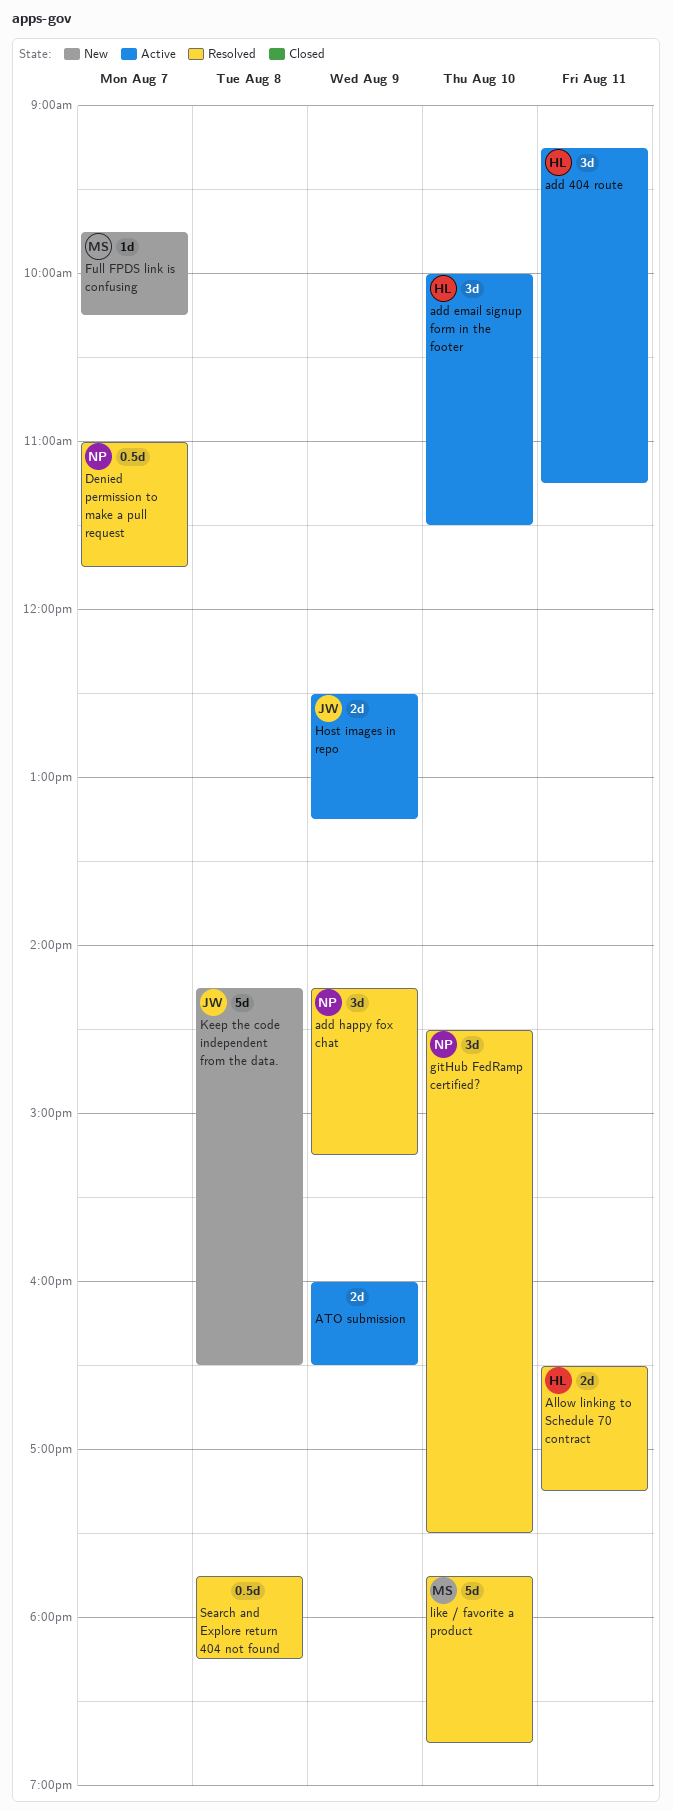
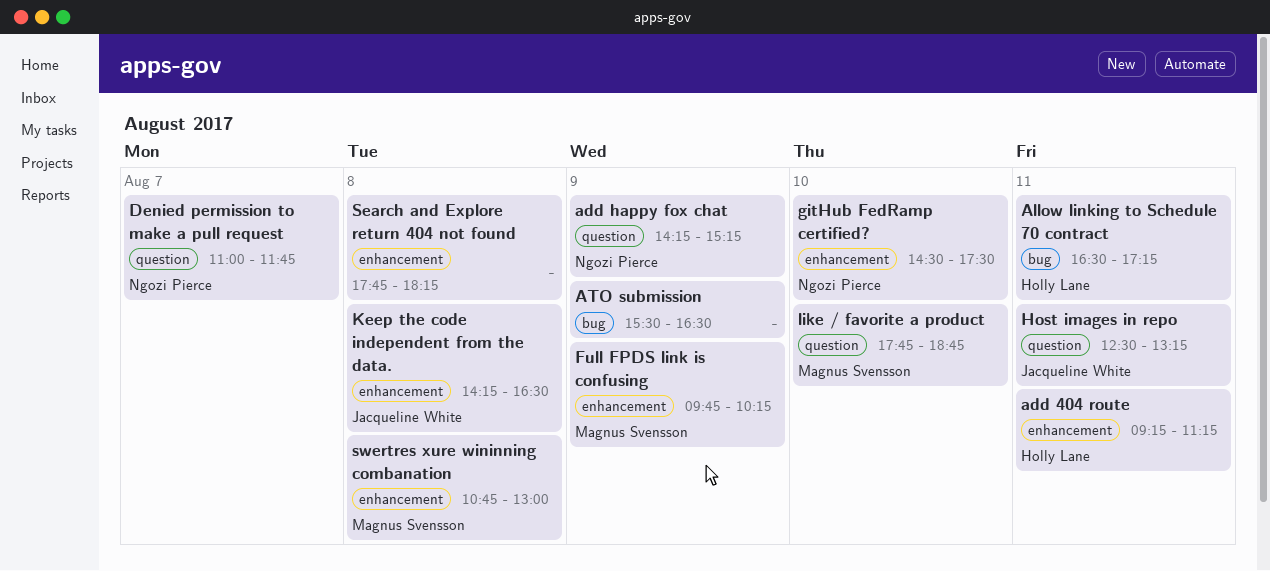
add email signup form in the footer: present -> none
ATO submission, begins: 16:00 -> 15:30
Full FPDS link is confusing, day: Aug 7 -> Aug 9
Host images in repo, day: Aug 9 -> Aug 11
swertres xure wininning combanation: none -> present

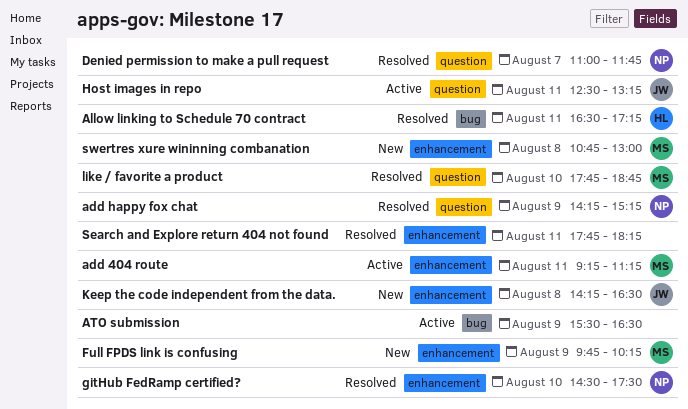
add 404 route, owner: Holly Lane -> Magnus Svensson
Search and Explore return 404 not found, day: Aug 8 -> Aug 11

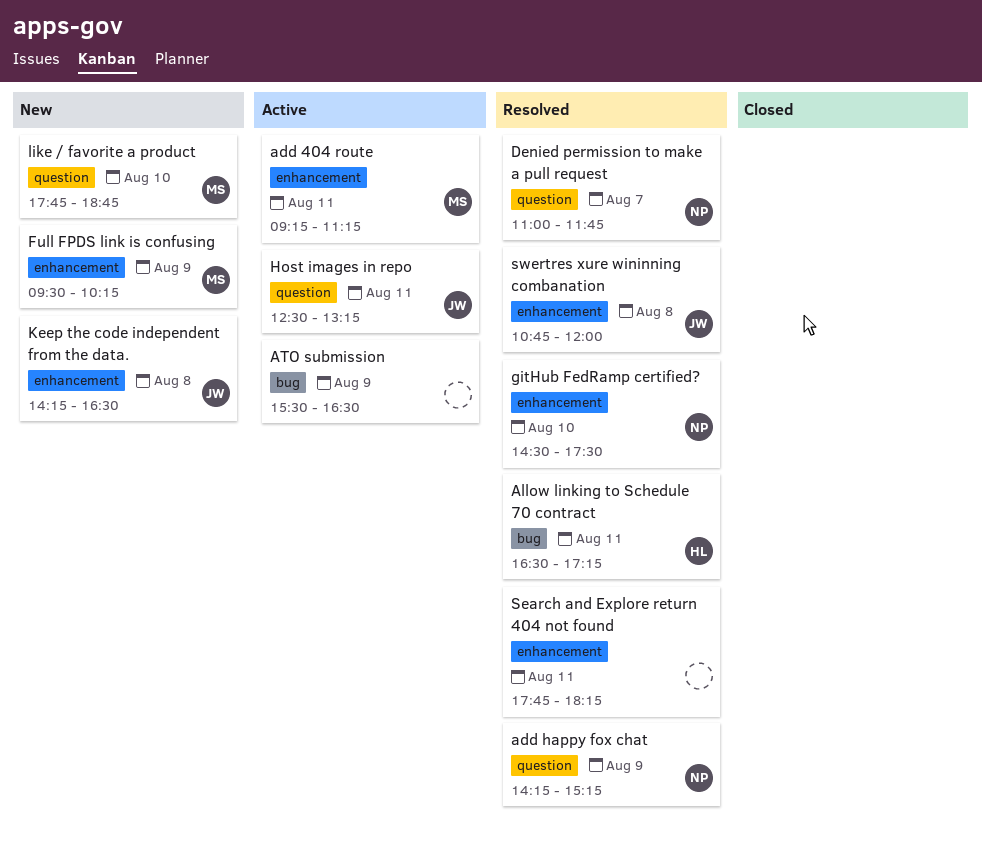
Full FPDS link is confusing, begins: 09:45 -> 09:30
like / favorite a product, status: Resolved -> New
swertres xure wininning combanation, status: New -> Resolved
swertres xure wininning combanation, owner: MS -> JW
swertres xure wininning combanation, ends: 13:00 -> 12:00

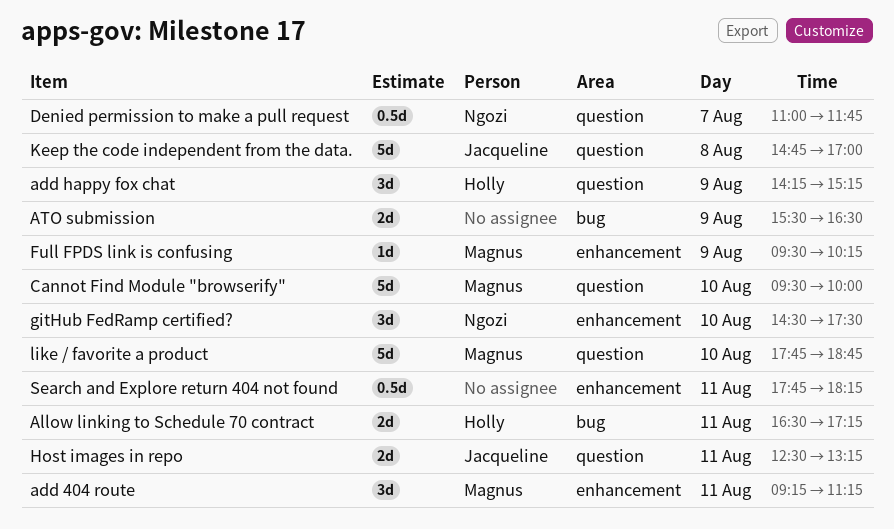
add happy fox chat, owner: Ngozi -> Holly
Cannot Find Module "browserify": none -> present
Keep the code independent from the data., label: enhancement -> question
Keep the code independent from the data., begins: 14:15 -> 14:45
Keep the code independent from the data., ends: 16:30 -> 17:00
swertres xure wininning combanation: present -> none

